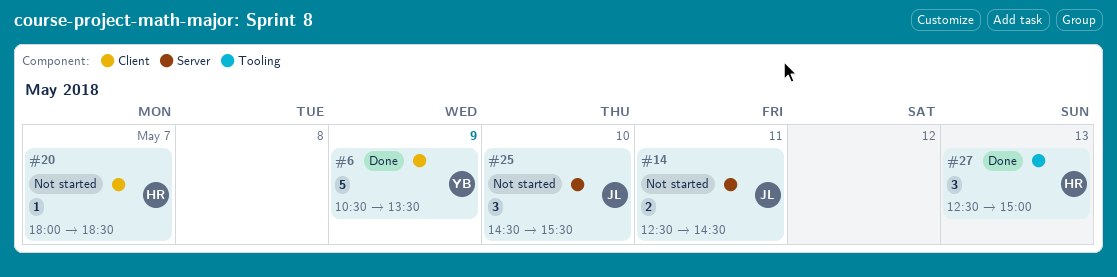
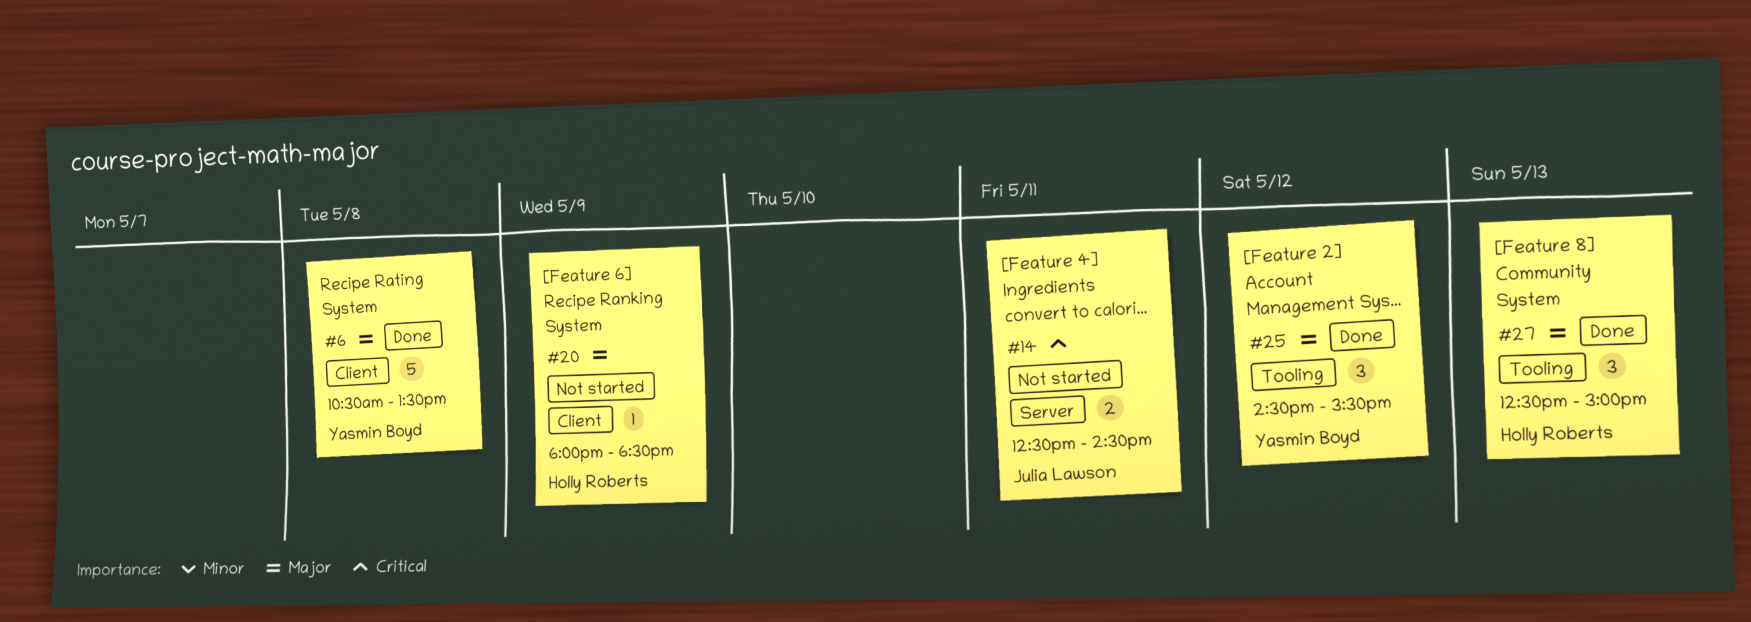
#6, day: May 9 -> May 8
#20, day: May 7 -> May 9
#25, status: Not started -> Done
#25, owner: Julia Lawson -> Yasmin Boyd
#25, label: Server -> Tooling
#25, day: May 10 -> May 12

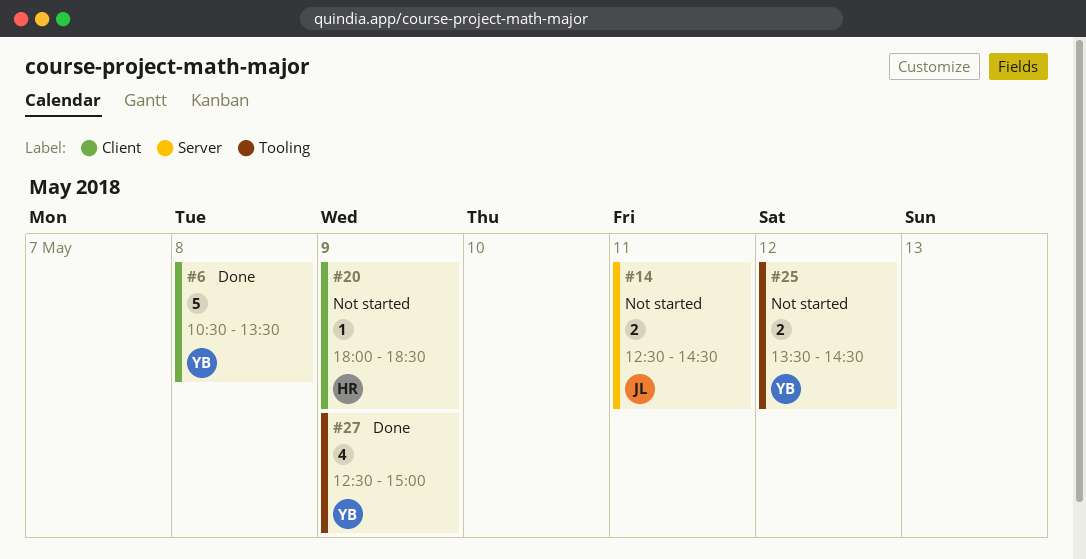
#25, status: Done -> Not started
#25, estimate: 3 -> 2
#25, begins: 14:30 -> 13:30
#25, ends: 15:30 -> 14:30
#27, owner: Holly Roberts -> Yasmin Boyd
#27, estimate: 3 -> 4
#27, day: May 13 -> May 9

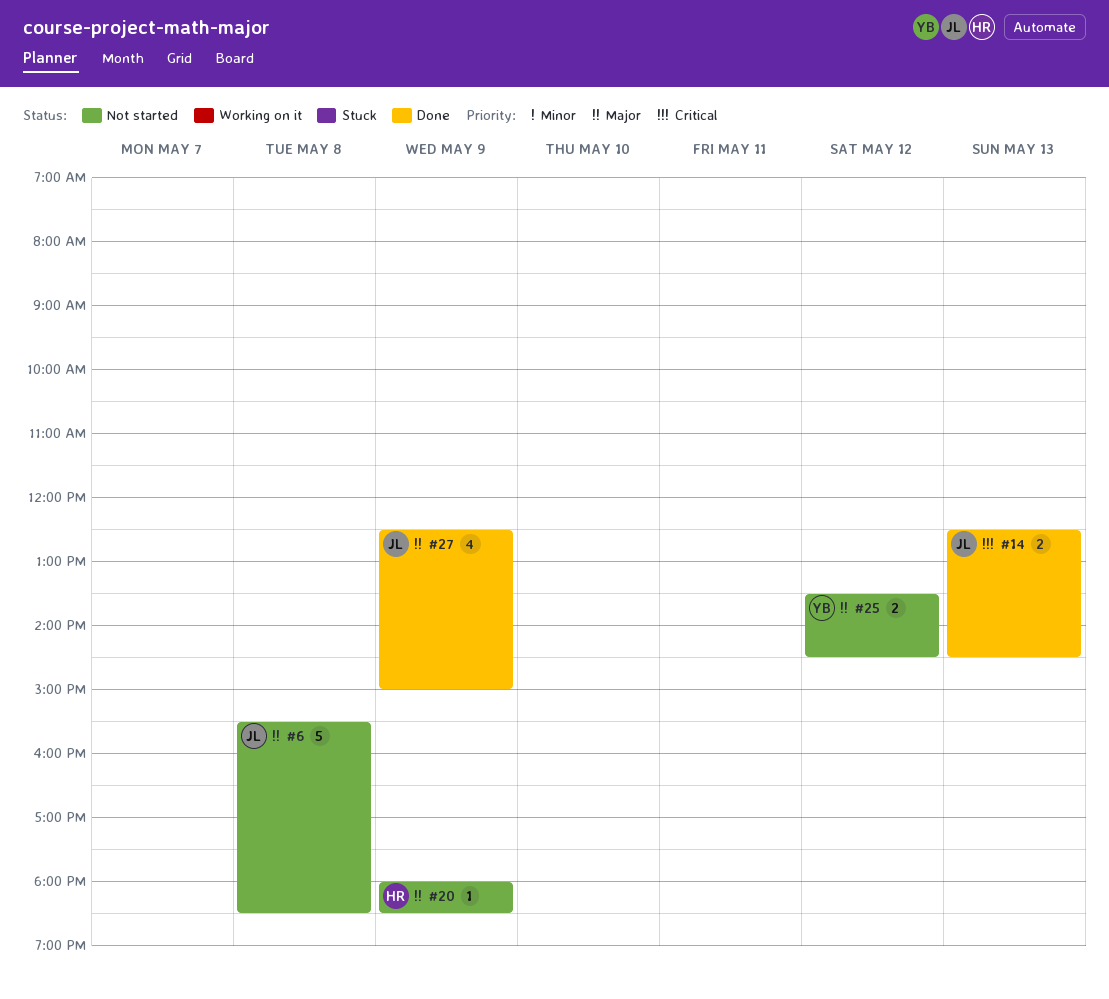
#6, status: Done -> Not started
#6, owner: YB -> JL
#6, begins: 10:30 -> 15:30
#6, ends: 13:30 -> 18:30
#14, status: Not started -> Done
#14, day: May 11 -> May 13
#27, owner: YB -> JL

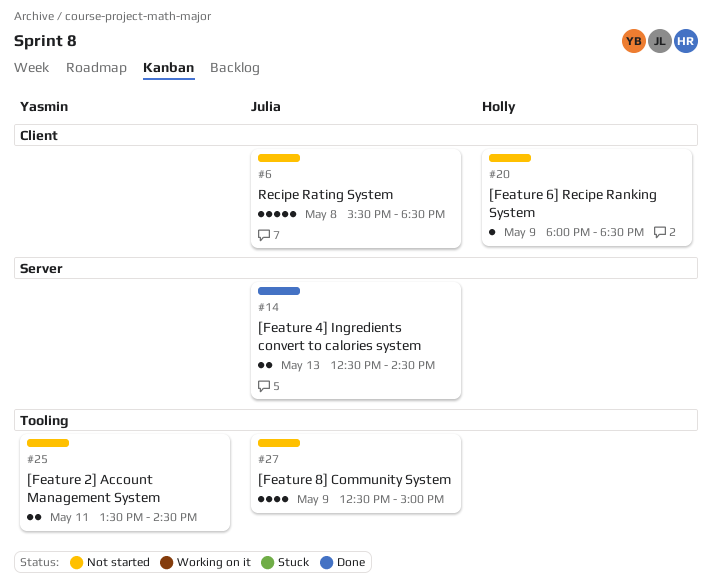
#25, day: May 12 -> May 11
#27, status: Done -> Not started

